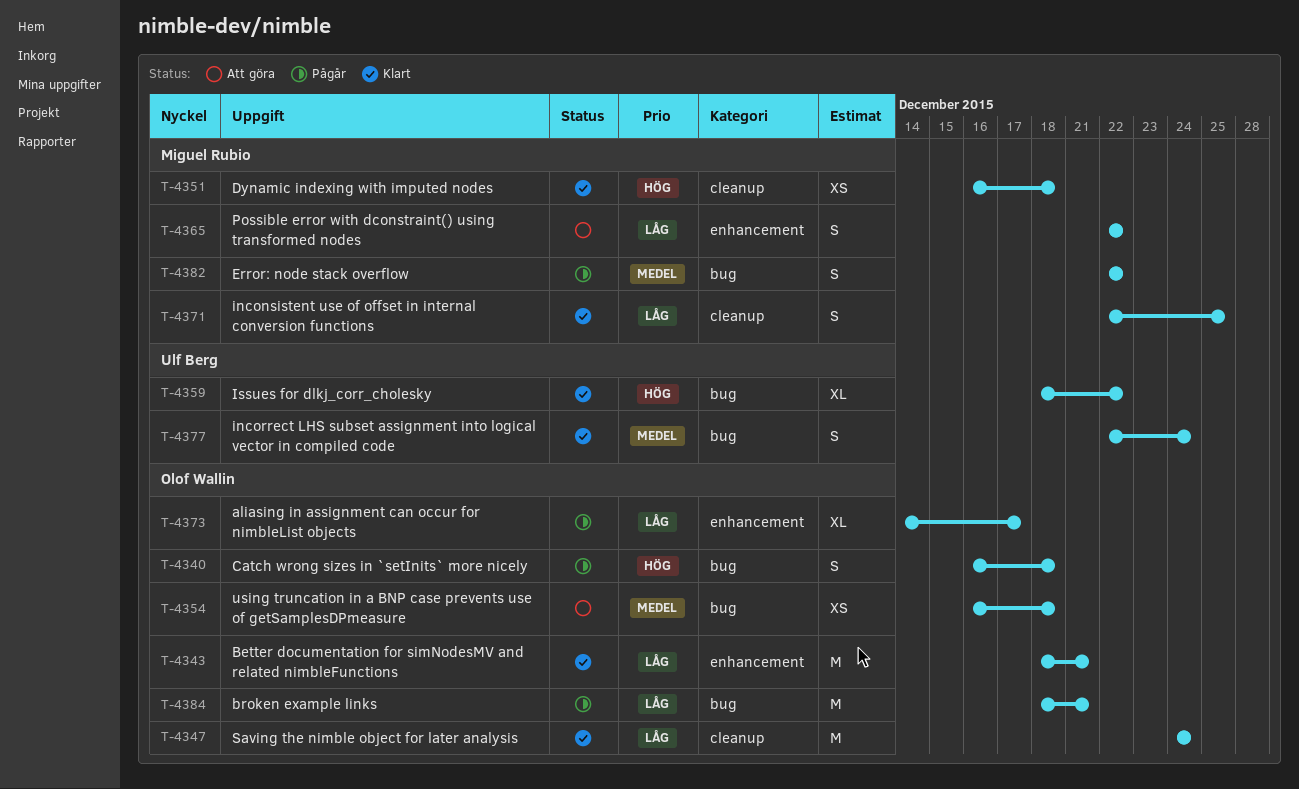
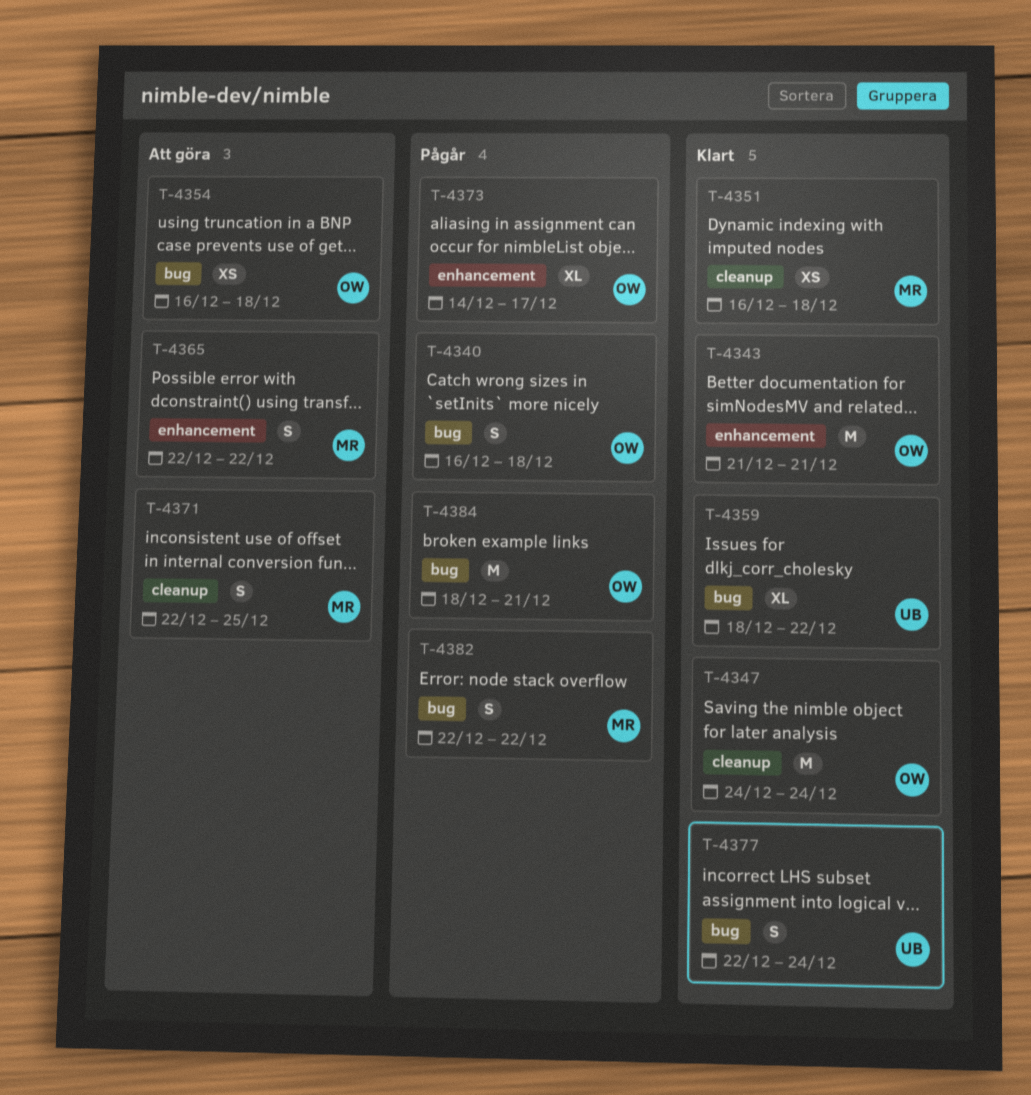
T-4343, start: Dec 18 -> Dec 21
T-4371, status: Klart -> Att göra

